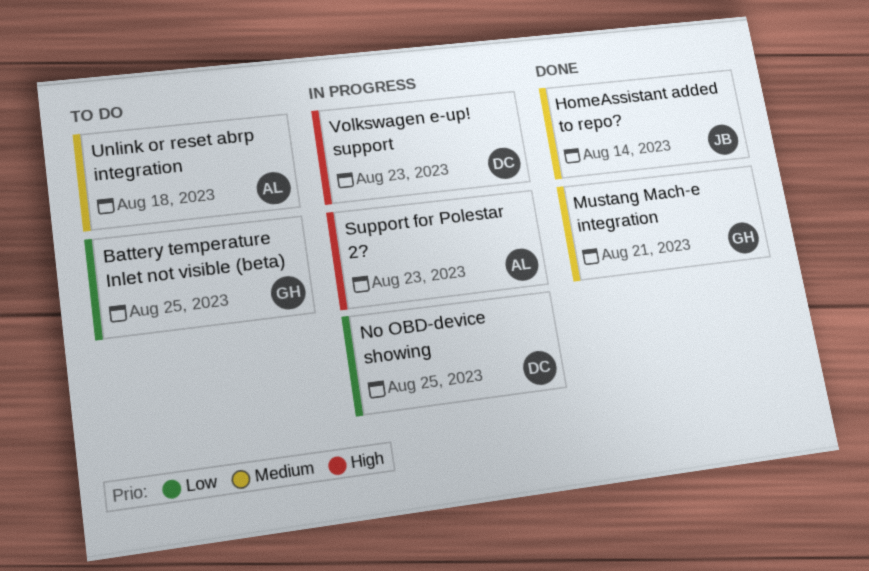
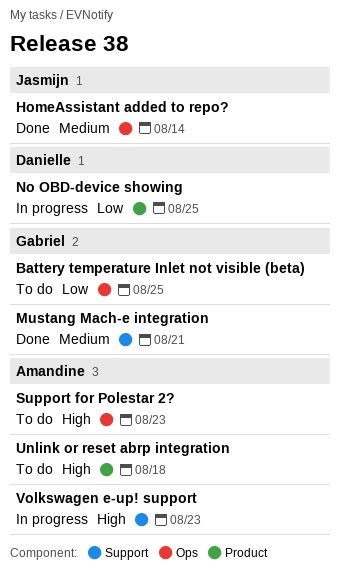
Support for Polestar 2?, status: In progress -> To do
Unlink or reset abrp integration, priority: Medium -> High
Volkswagen e-up! support, owner: Danielle -> Amandine

